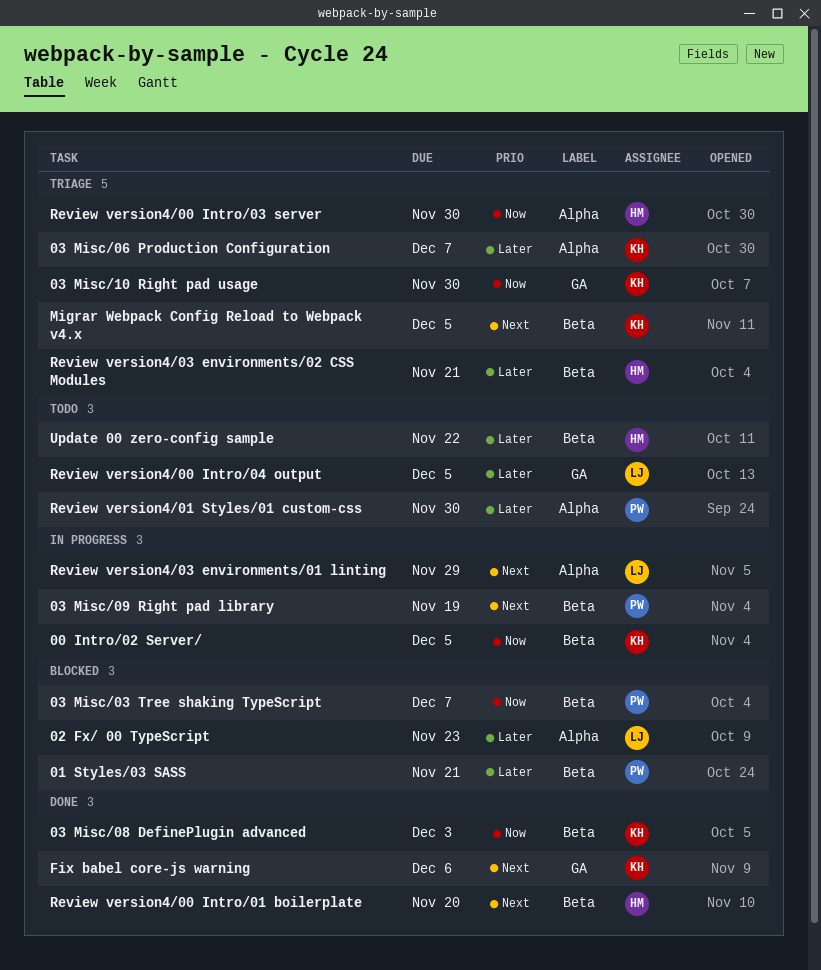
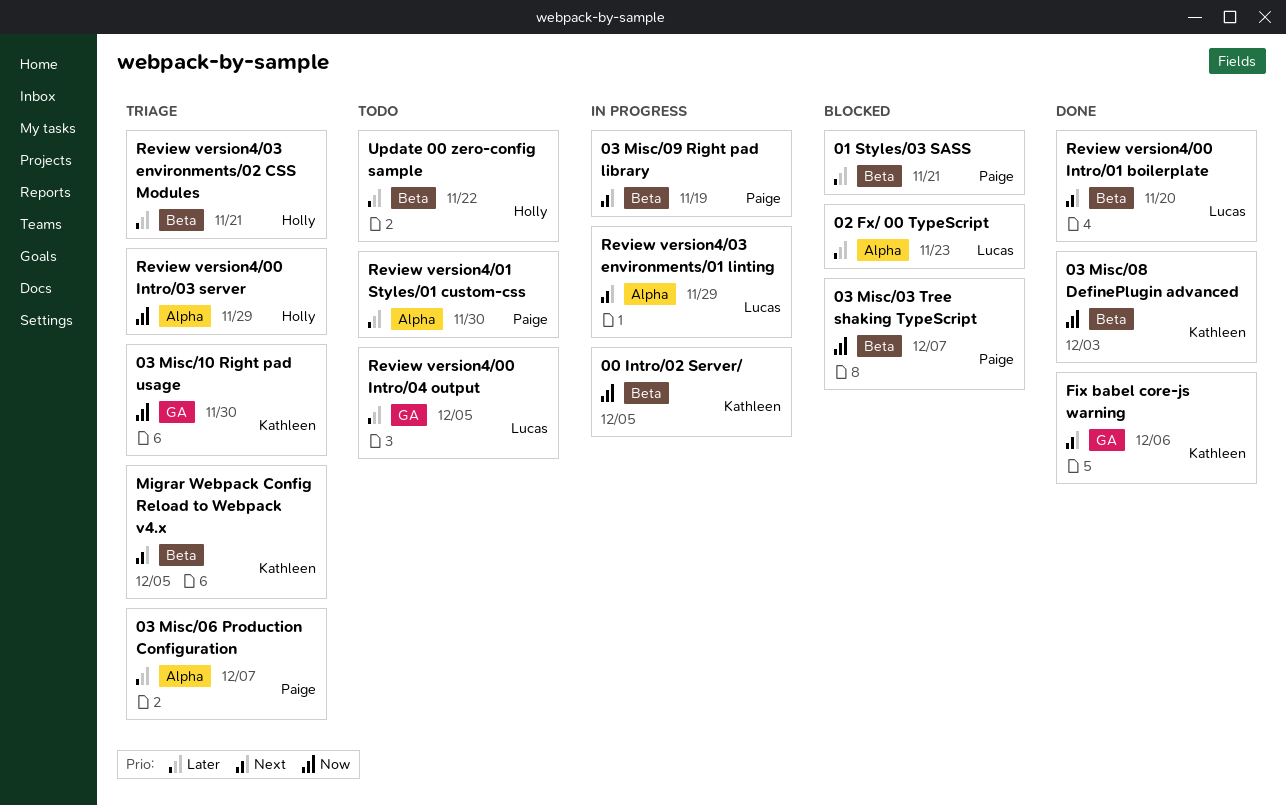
03 Misc/06 Production Configuration, owner: Kathleen -> Paige
Review version4/00 Intro/01 boilerplate, owner: Holly -> Lucas
Review version4/00 Intro/03 server, due: Nov 30 -> Nov 29

